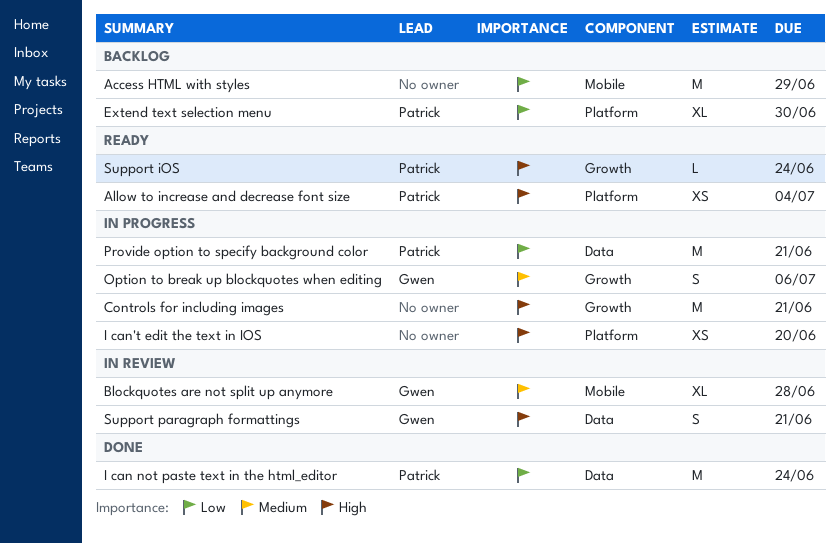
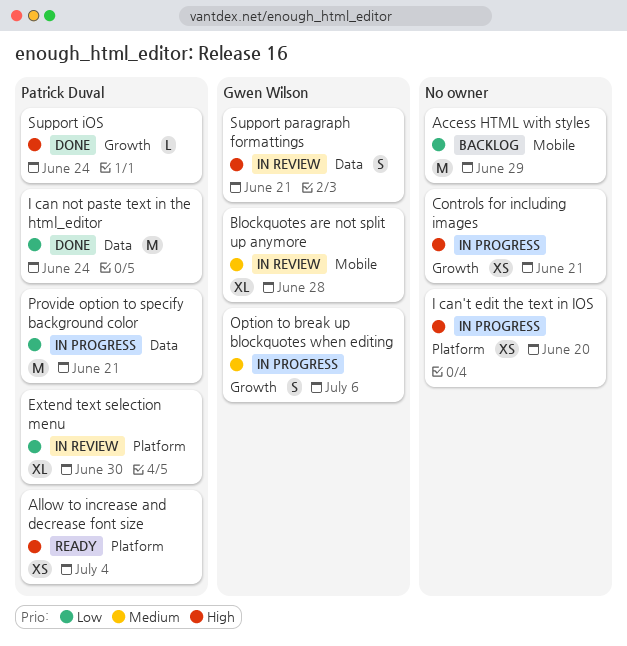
Controls for including images, estimate: M -> XS
Extend text selection menu, status: Backlog -> In review
Support iOS, status: Ready -> Done

